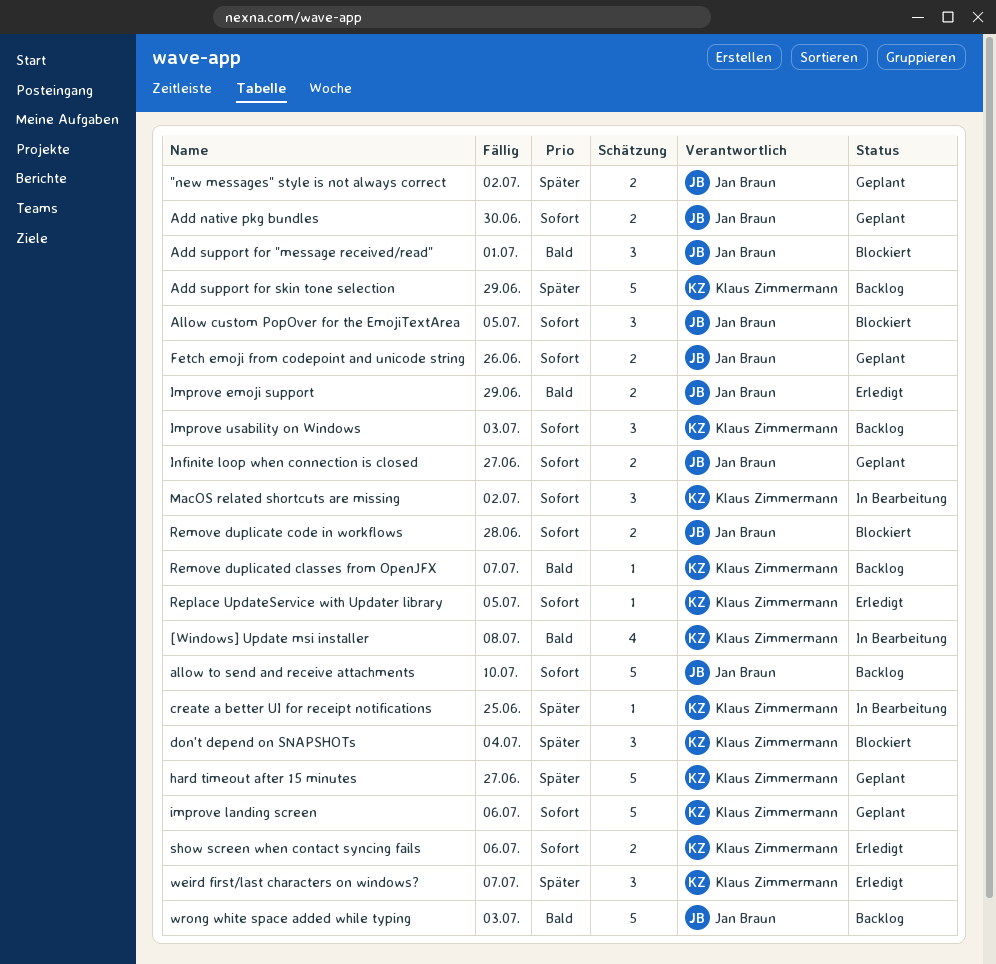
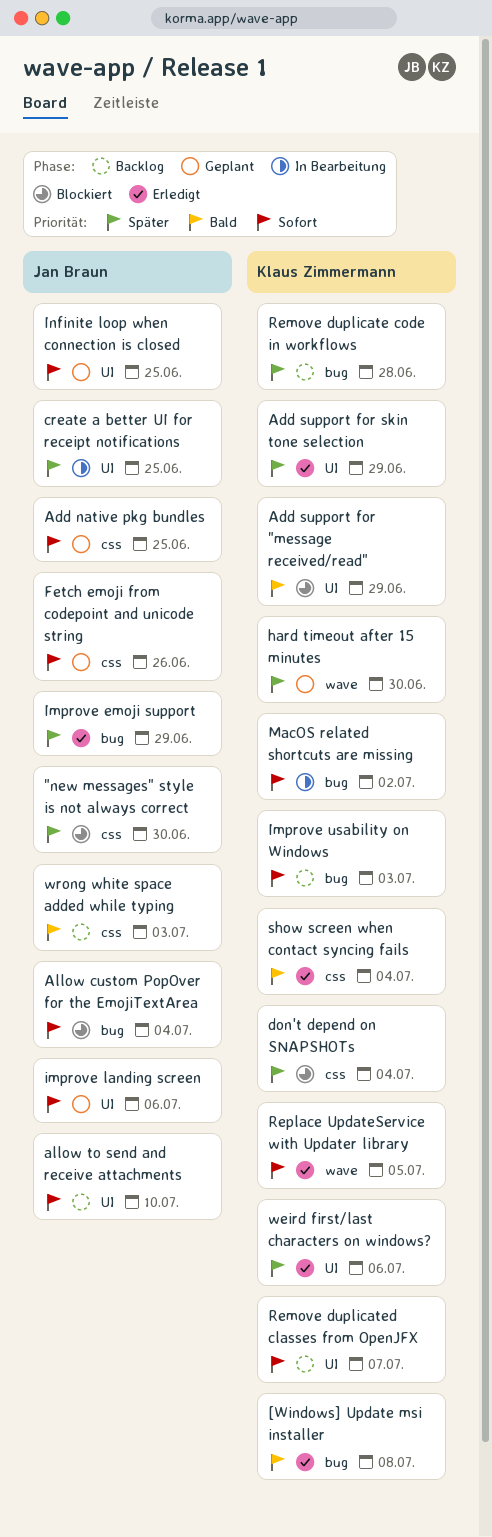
"new messages" style is not always correct, status: Geplant -> Blockiert
"new messages" style is not always correct, due: Jul 2 -> Jun 30
[Windows] Update msi installer, status: In Bearbeitung -> Erledigt
Add native pkg bundles, due: Jun 30 -> Jun 25
Add support for "message received/read", owner: Jan Braun -> Klaus Zimmermann
Add support for "message received/read", due: Jul 1 -> Jun 29
Add support for skin tone selection, status: Backlog -> Erledigt
Allow custom PopOver for the EmojiTextArea, due: Jul 5 -> Jul 4
create a better UI for receipt notifications, owner: Klaus Zimmermann -> Jan Braun
hard timeout after 15 minutes, due: Jun 27 -> Jun 30
Improve emoji support, priority: Bald -> Später
improve landing screen, owner: Klaus Zimmermann -> Jan Braun
Infinite loop when connection is closed, due: Jun 27 -> Jun 25
Remove duplicate code in workflows, status: Blockiert -> Backlog
Remove duplicate code in workflows, owner: Jan Braun -> Klaus Zimmermann
Remove duplicate code in workflows, priority: Sofort -> Später
Remove duplicated classes from OpenJFX, priority: Bald -> Sofort
show screen when contact syncing fails, priority: Sofort -> Bald
show screen when contact syncing fails, due: Jul 6 -> Jul 4
weird first/last characters on windows?, due: Jul 7 -> Jul 6

